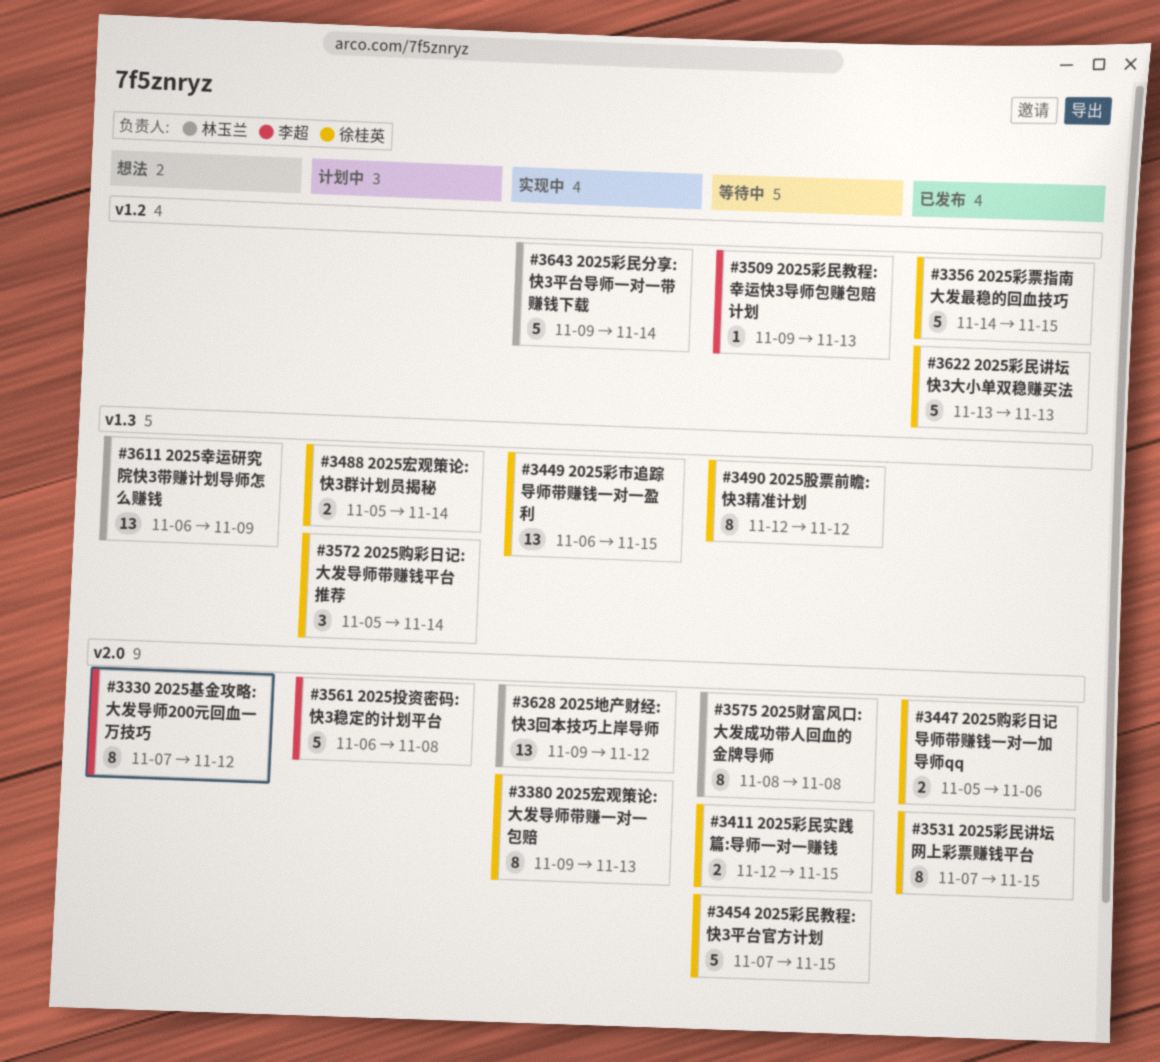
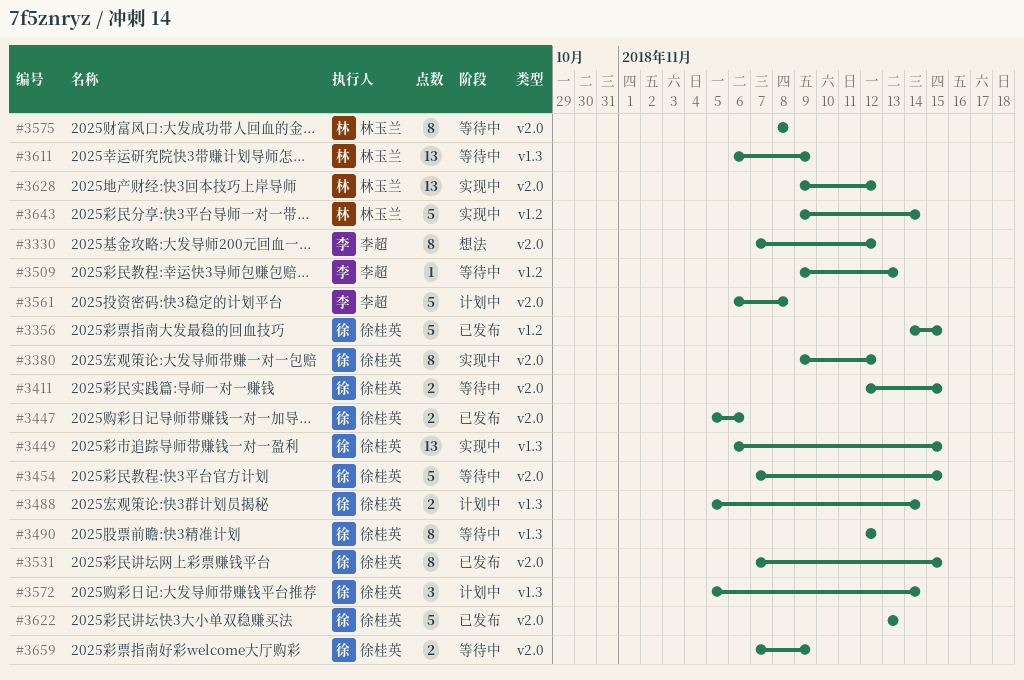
#3380, due: Nov 13 -> Nov 12
#3611, status: 想法 -> 等待中
#3622, label: v1.2 -> v2.0
#3659: none -> present

